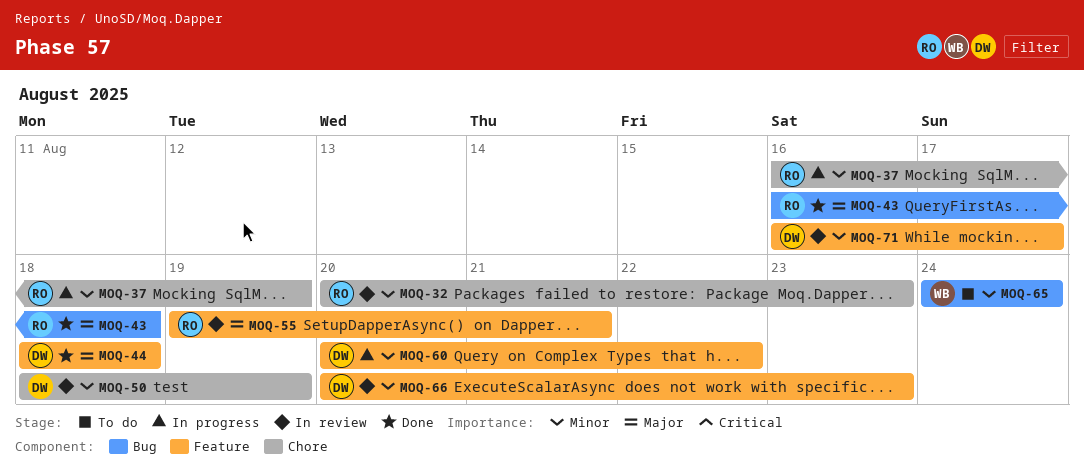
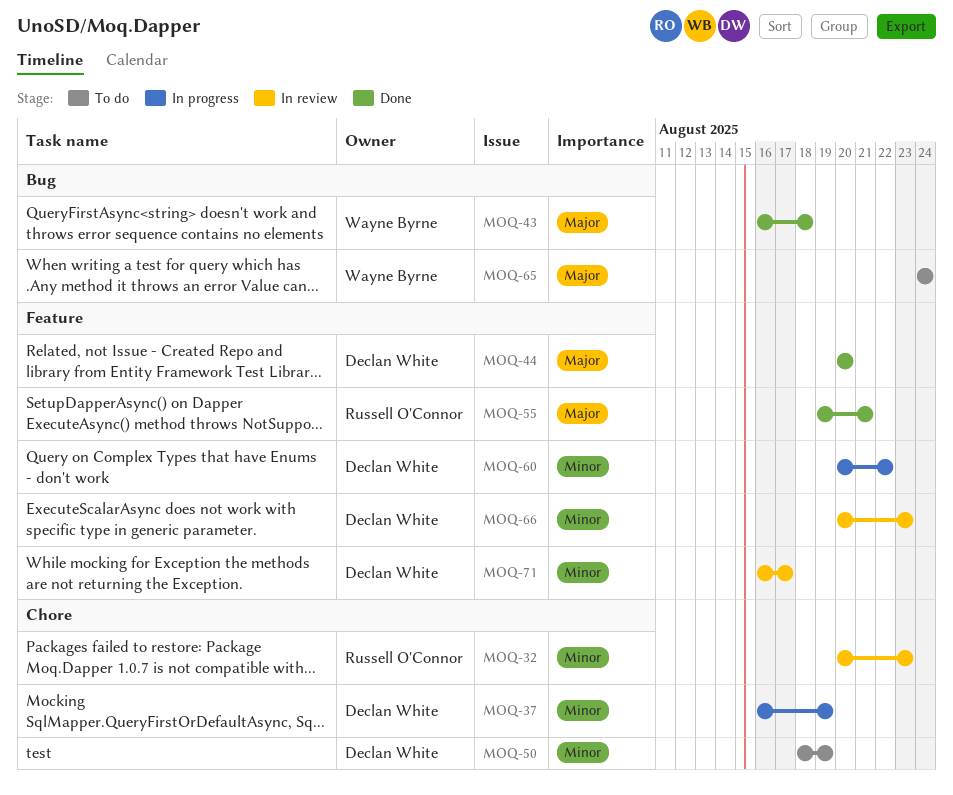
MOQ-37, owner: Russell O'Connor -> Declan White
MOQ-43, owner: Russell O'Connor -> Wayne Byrne
MOQ-44, start: Aug 18 -> Aug 20
MOQ-44, due: Aug 18 -> Aug 20
MOQ-50, status: In review -> To do
MOQ-55, status: In review -> Done
MOQ-65, priority: Minor -> Major

